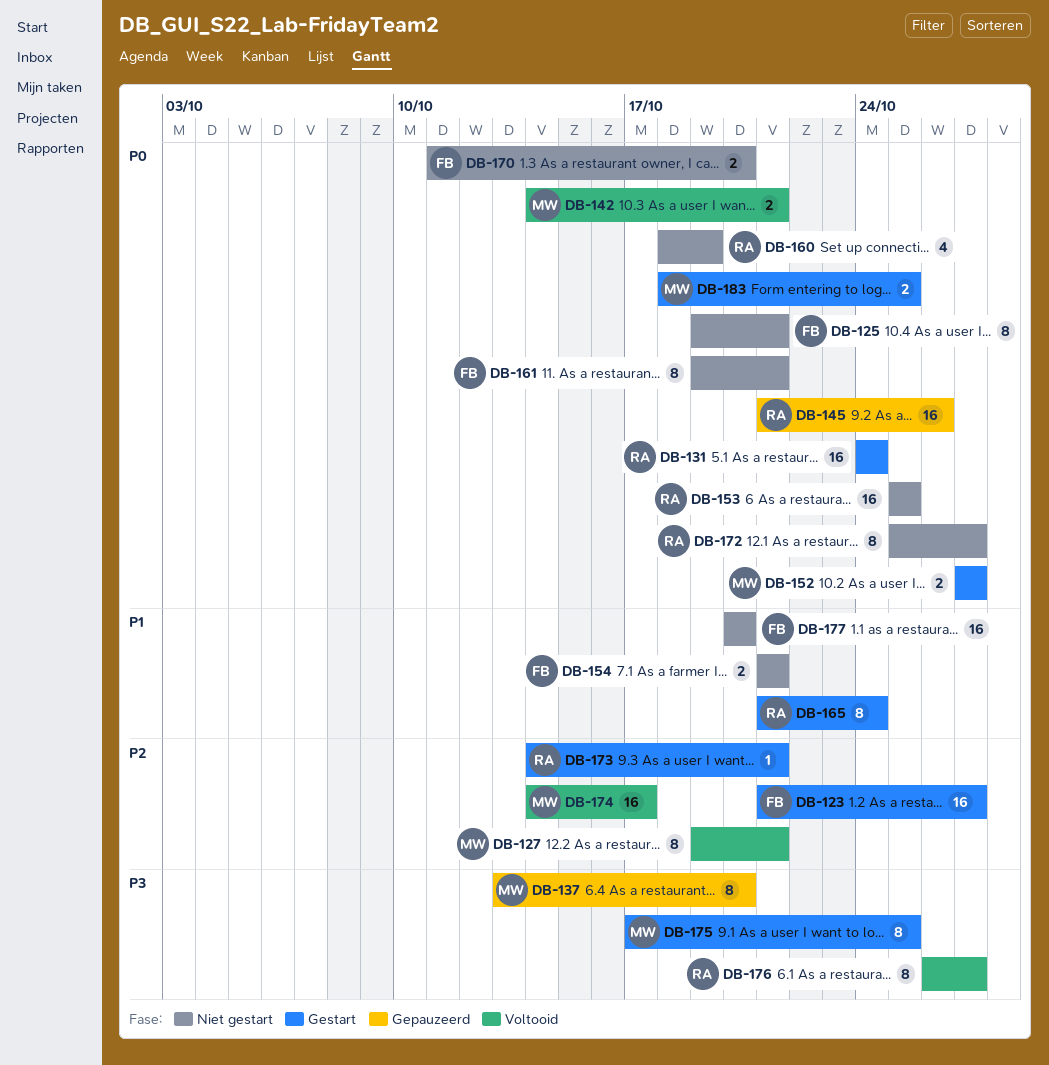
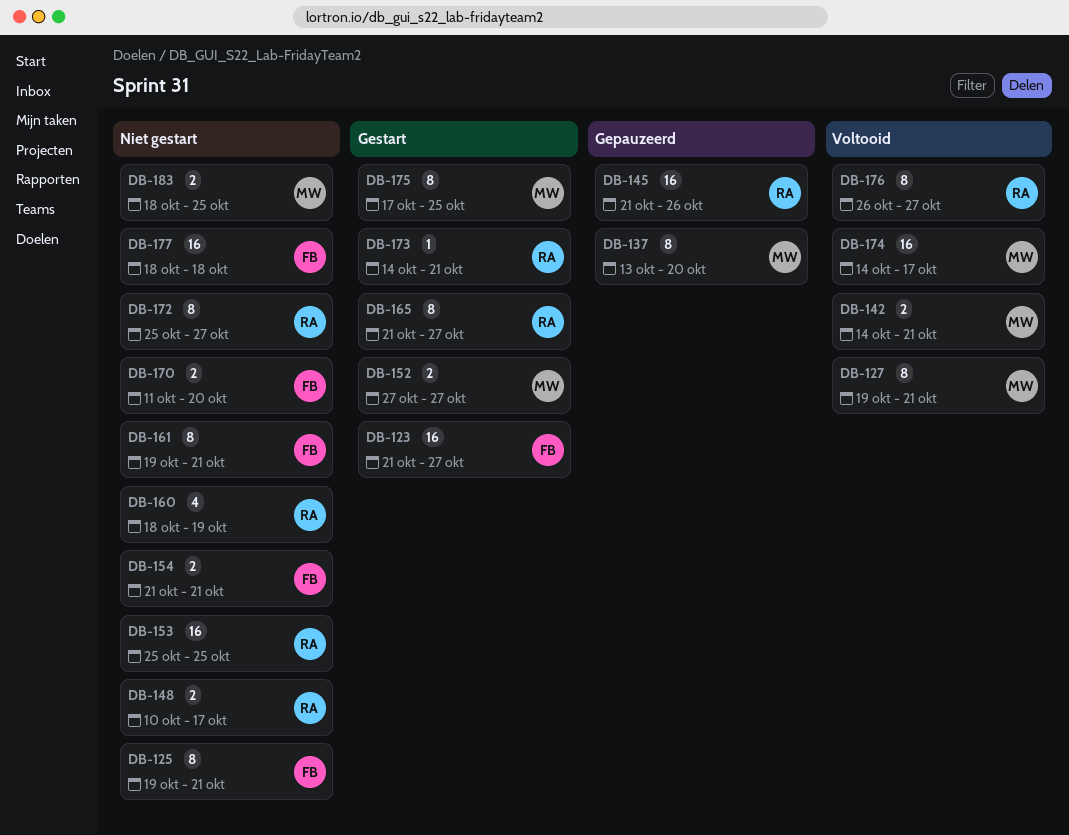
DB-131: present -> none
DB-148: none -> present
DB-165, due: Oct 24 -> Oct 27
DB-177, start: Oct 20 -> Oct 18
DB-177, due: Oct 20 -> Oct 18
DB-183, status: Gestart -> Niet gestart

